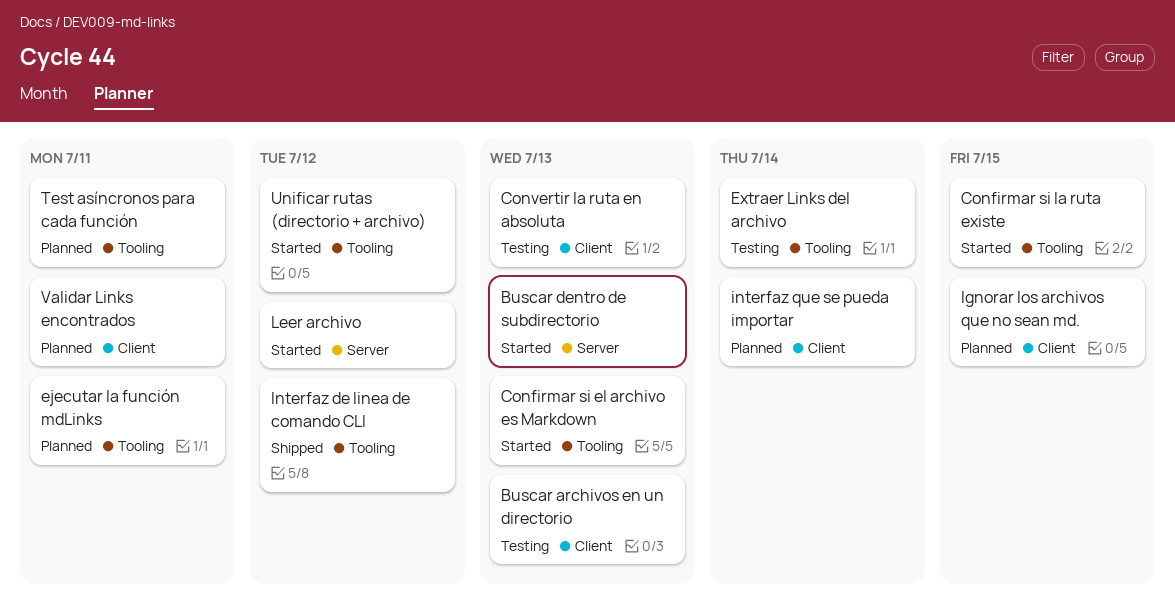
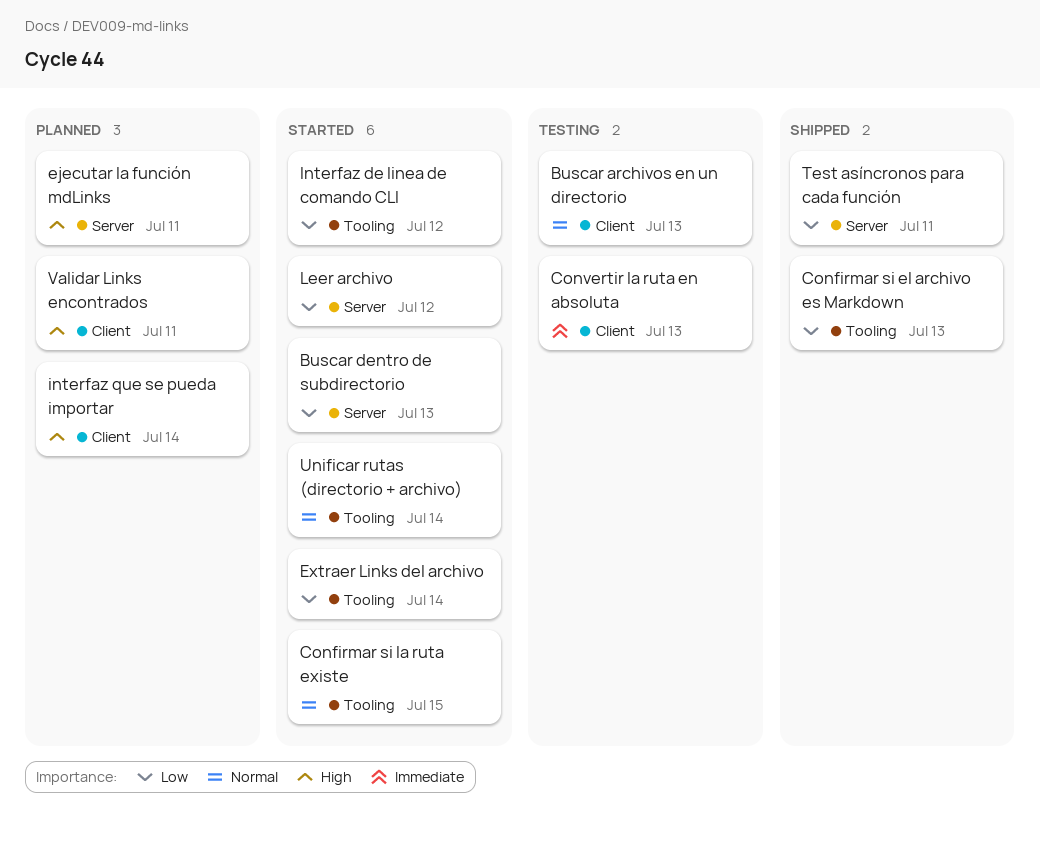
Confirmar si el archivo es Markdown, status: Started -> Shipped
ejecutar la función mdLinks, label: Tooling -> Server
Extraer Links del archivo, status: Testing -> Started
Ignorar los archivos que no sean md.: present -> none
Interfaz de linea de comando CLI, status: Shipped -> Started
Test asíncronos para cada función, status: Planned -> Shipped
Test asíncronos para cada función, label: Tooling -> Server
Unificar rutas (directorio + archivo), due: Jul 12 -> Jul 14

